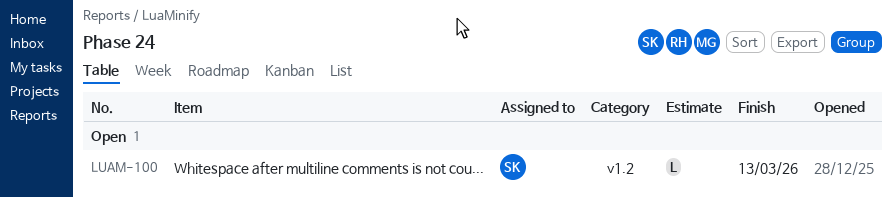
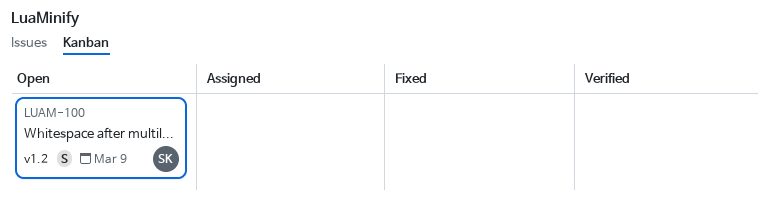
LUAM-100, estimate: L -> S
LUAM-100, due: Mar 13 -> Mar 9

